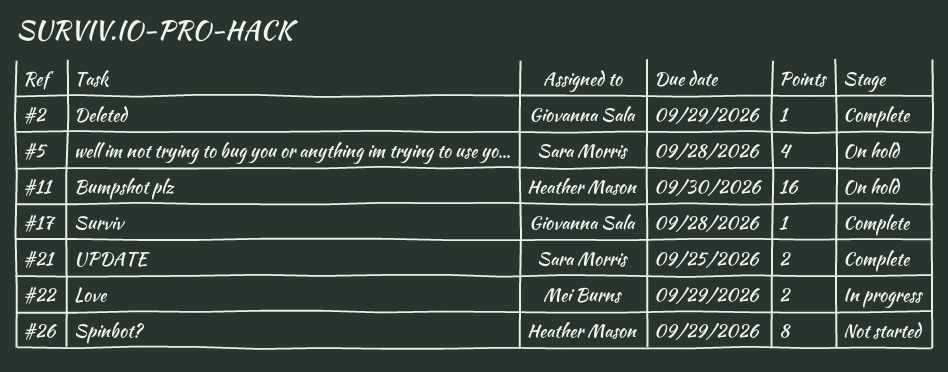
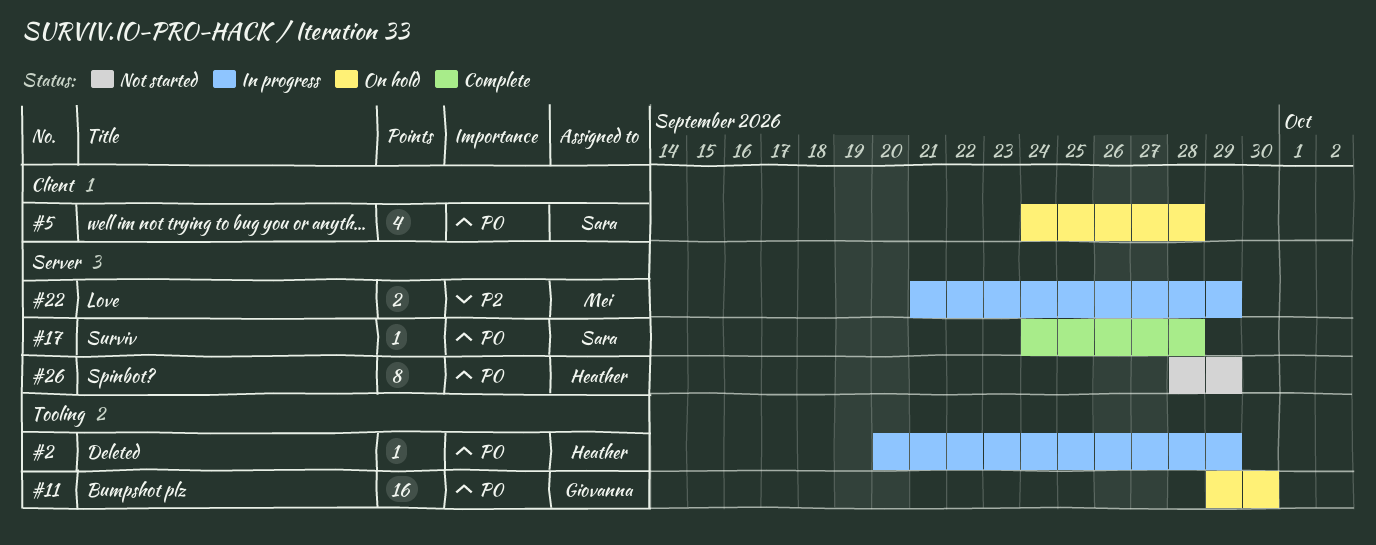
#2, status: Complete -> In progress
#2, owner: Giovanna Sala -> Heather Mason
#11, owner: Heather Mason -> Giovanna Sala
#17, owner: Giovanna Sala -> Sara Morris
#21: present -> none

